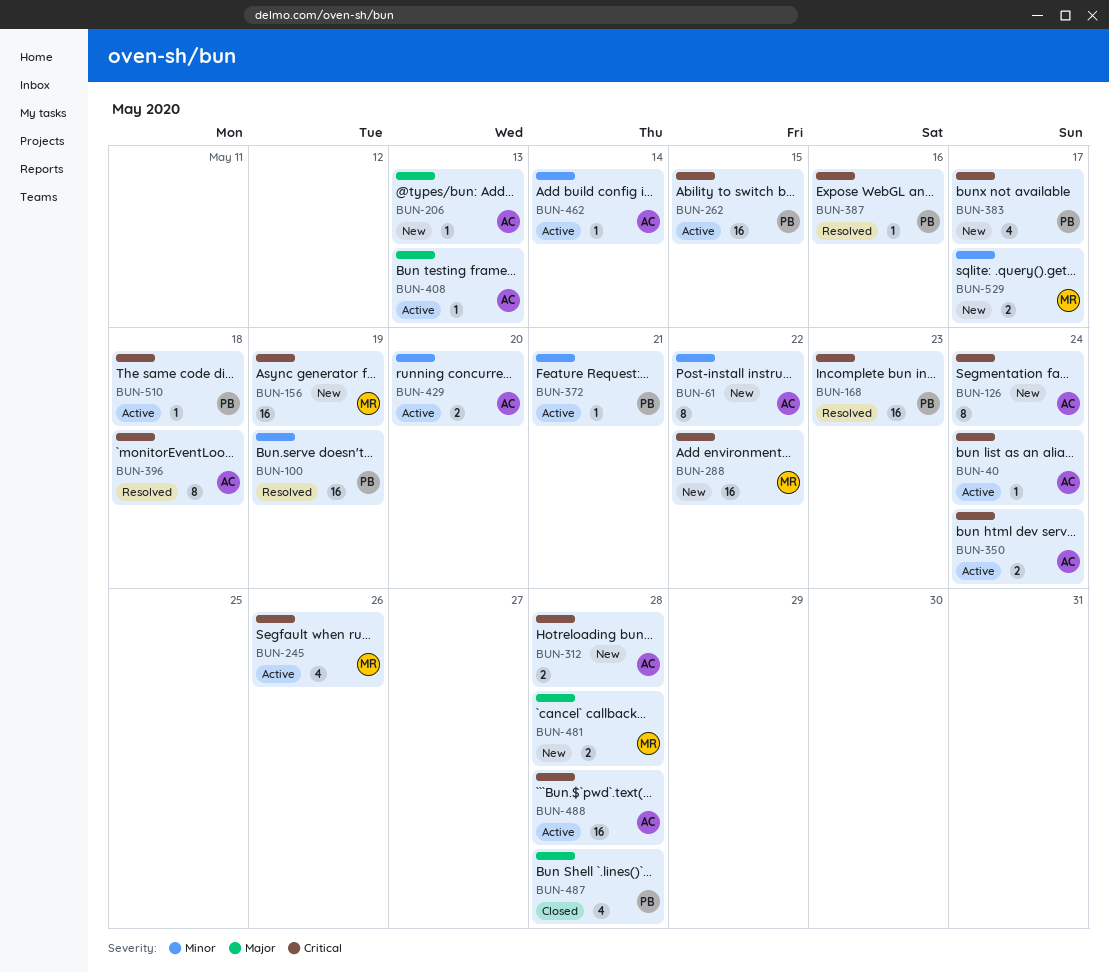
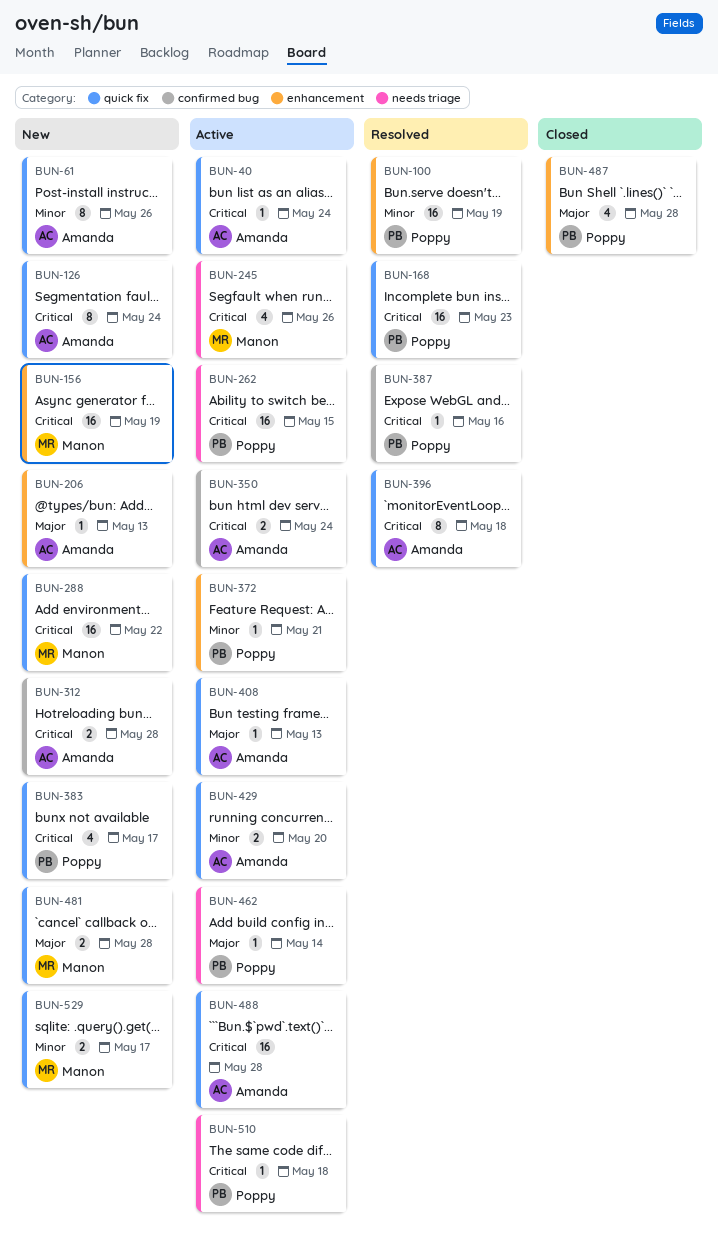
BUN-61, due: May 22 -> May 26
BUN-462, owner: Amanda -> Poppy
BUN-462, priority: Minor -> Major

